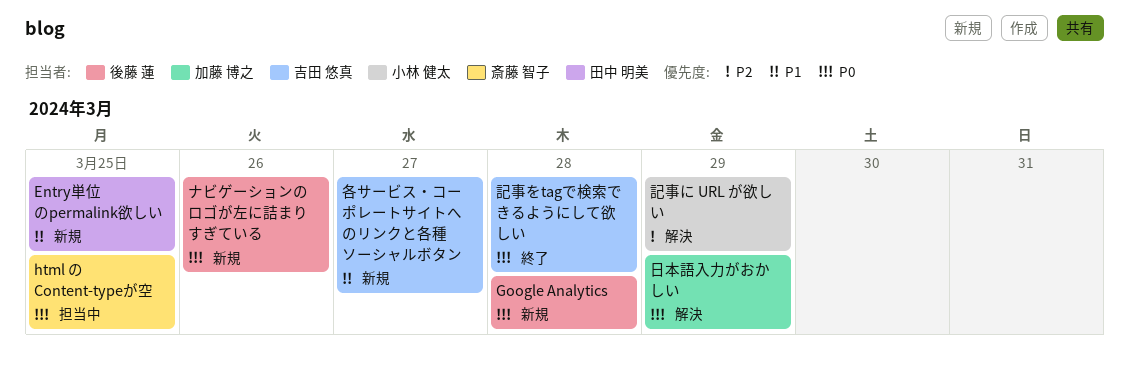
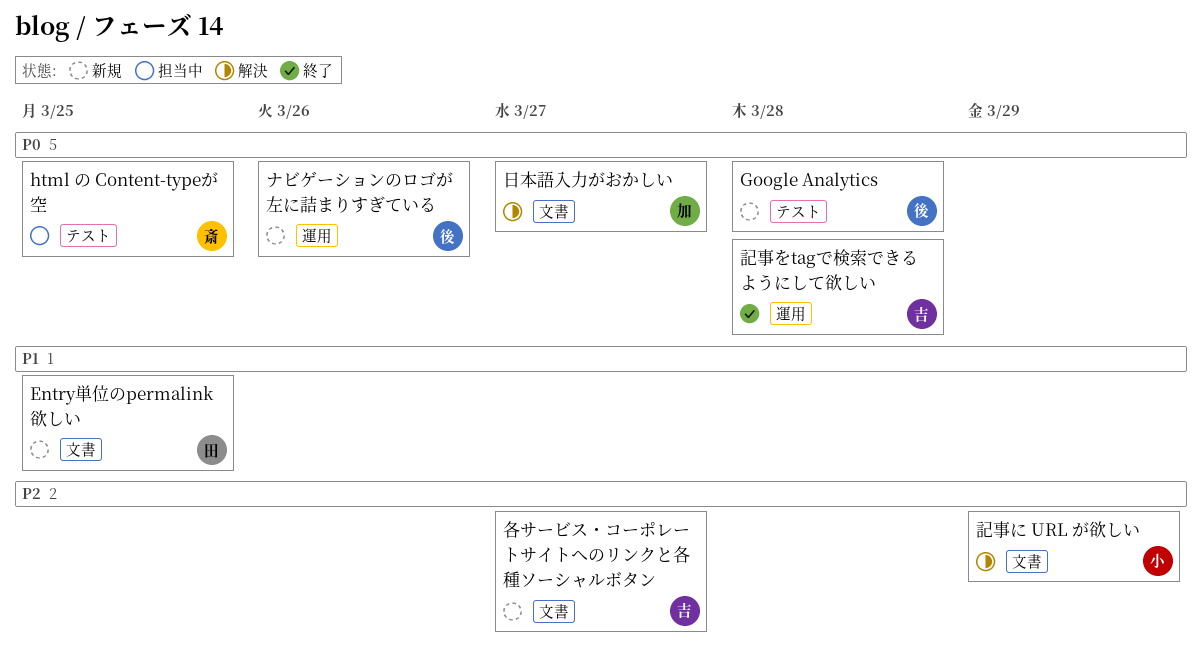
各サービス・コーポレートサイトへのリンクと各種ソーシャルボタン, priority: P1 -> P2
日本語入力がおかしい, due: Mar 29 -> Mar 27

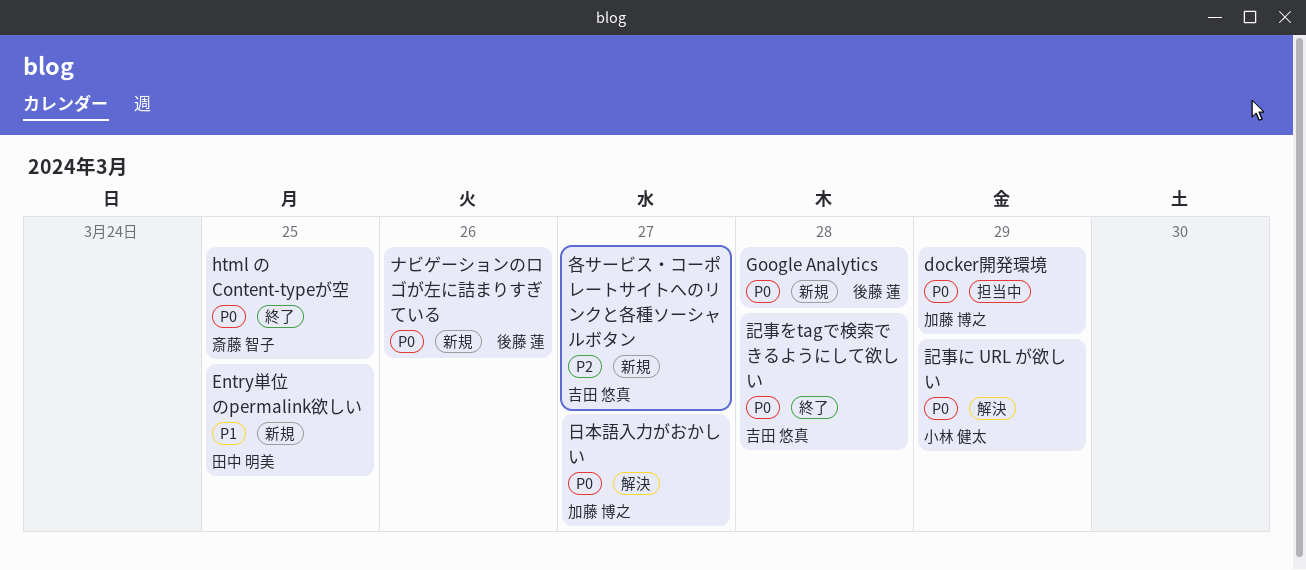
docker開発環境: none -> present
html の Content-typeが空, status: 担当中 -> 終了
記事に URL が欲しい, priority: P2 -> P0

